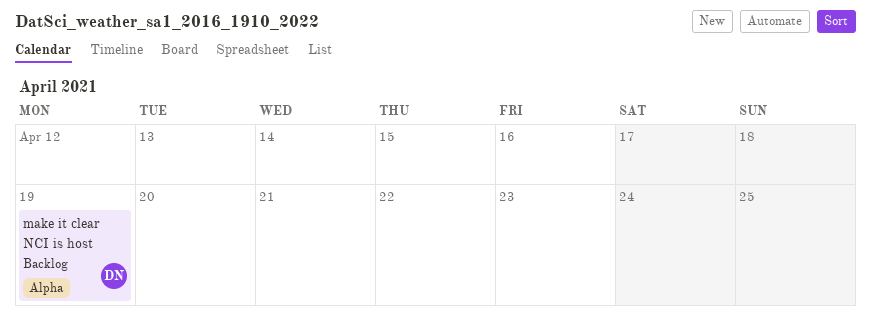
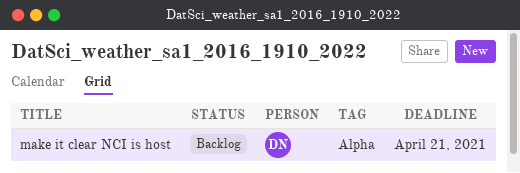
make it clear NCI is host, due: Apr 19 -> Apr 21

